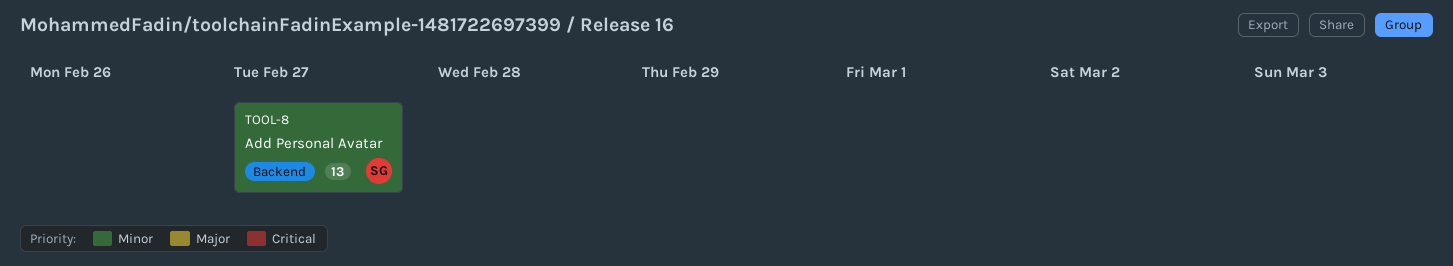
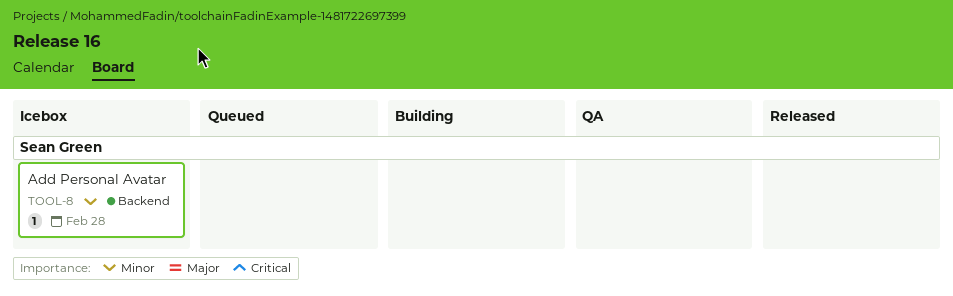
TOOL-8, estimate: 13 -> 1
TOOL-8, due: Feb 27 -> Feb 28

